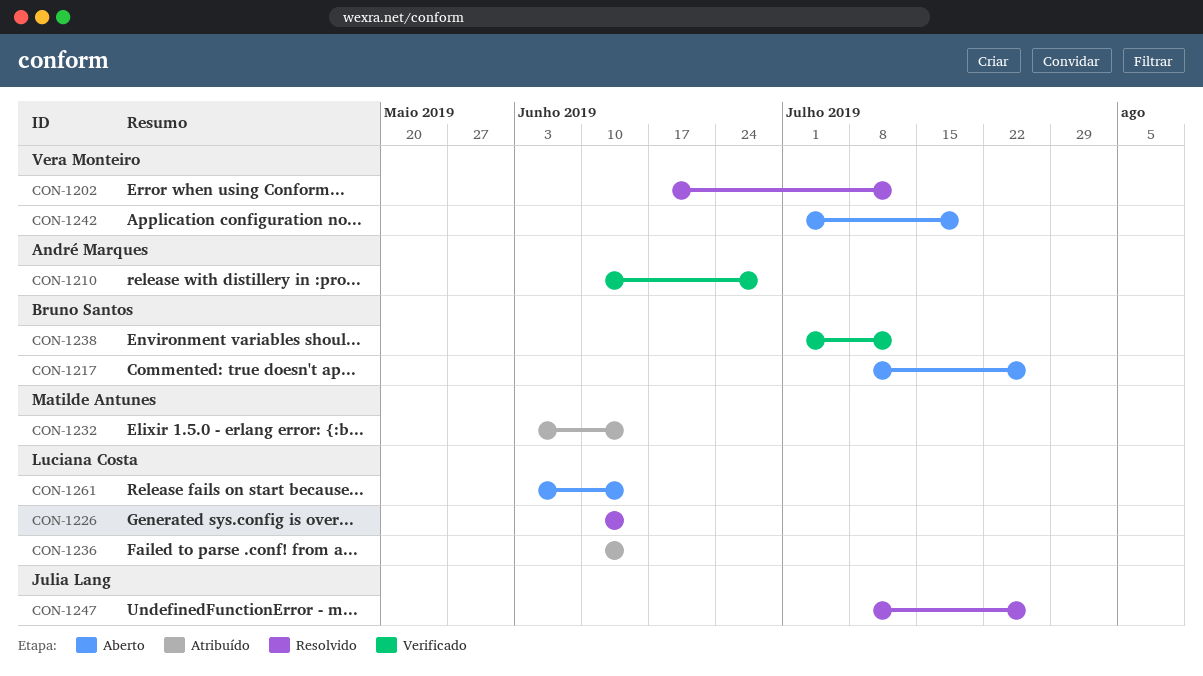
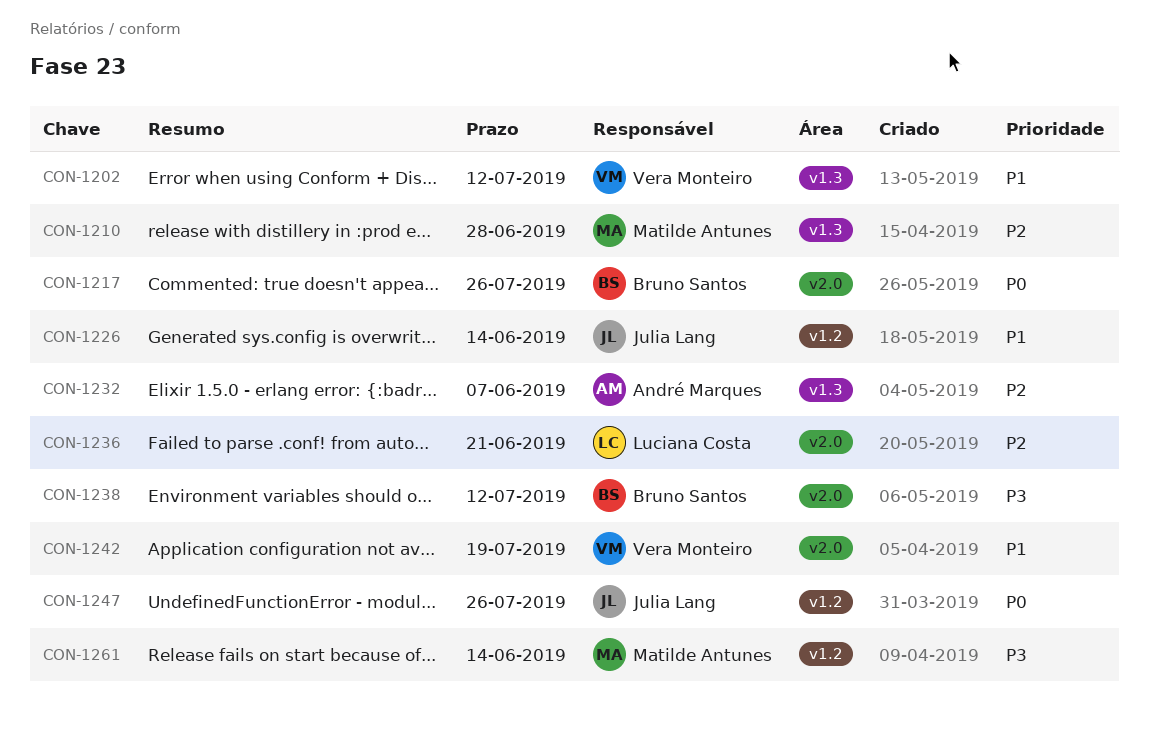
CON-1210, owner: André Marques -> Matilde Antunes
CON-1226, owner: Luciana Costa -> Julia Lang
CON-1232, owner: Matilde Antunes -> André Marques
CON-1232, due: Jun 14 -> Jun 7
CON-1236, due: Jun 14 -> Jun 21
CON-1261, owner: Luciana Costa -> Matilde Antunes

